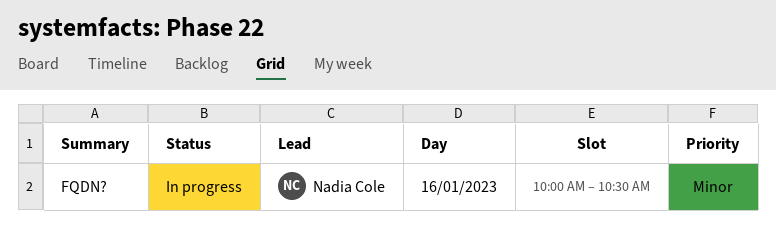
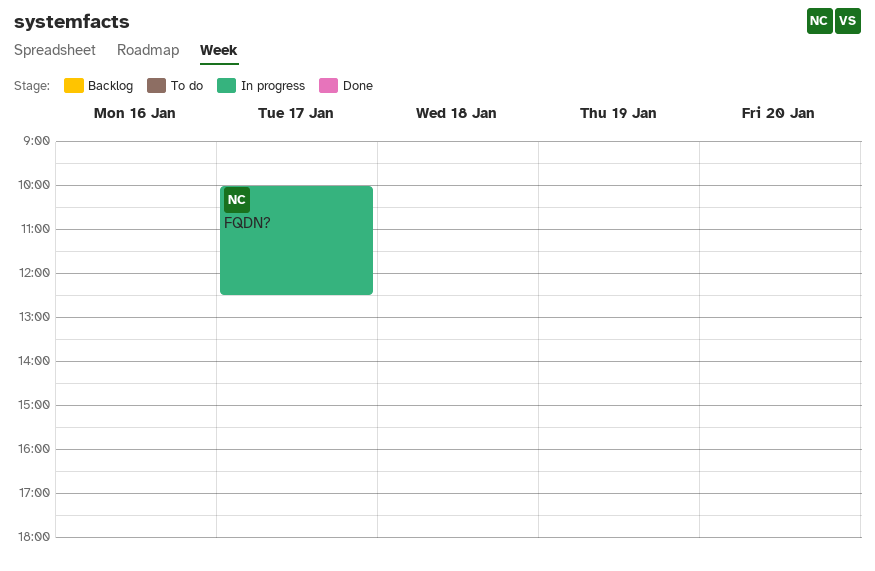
FQDN?, day: Jan 16 -> Jan 17
FQDN?, ends: 10:30 -> 12:30

